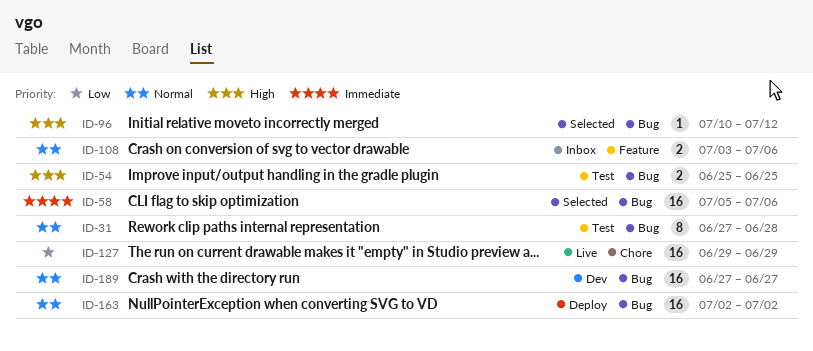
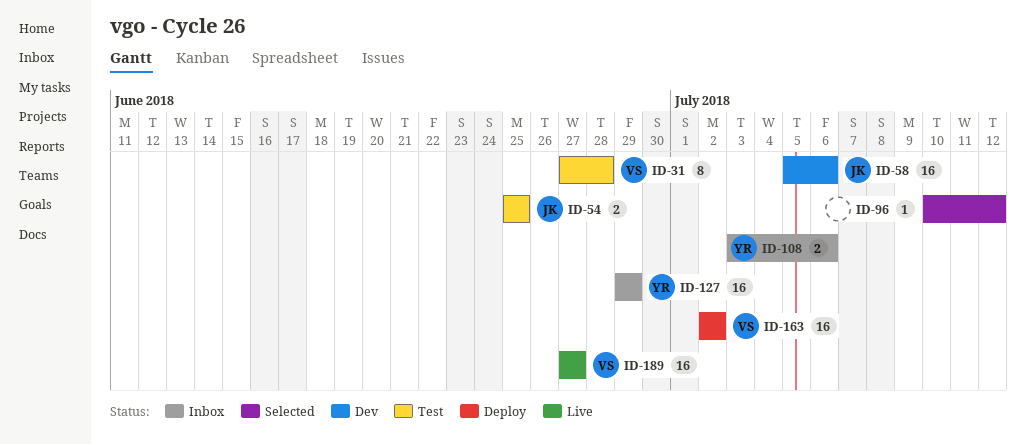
ID-58, status: Selected -> Dev
ID-127, status: Live -> Inbox
ID-189, status: Dev -> Live

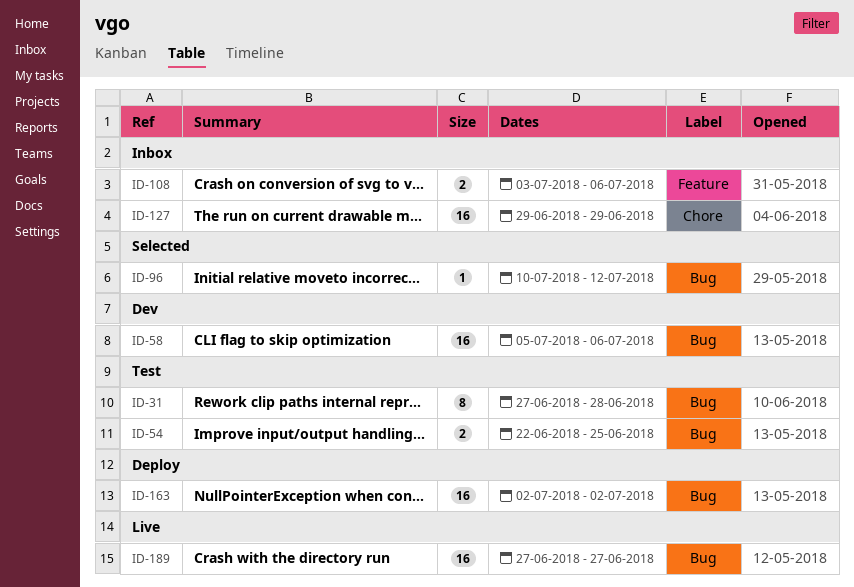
ID-54, start: Jun 25 -> Jun 22

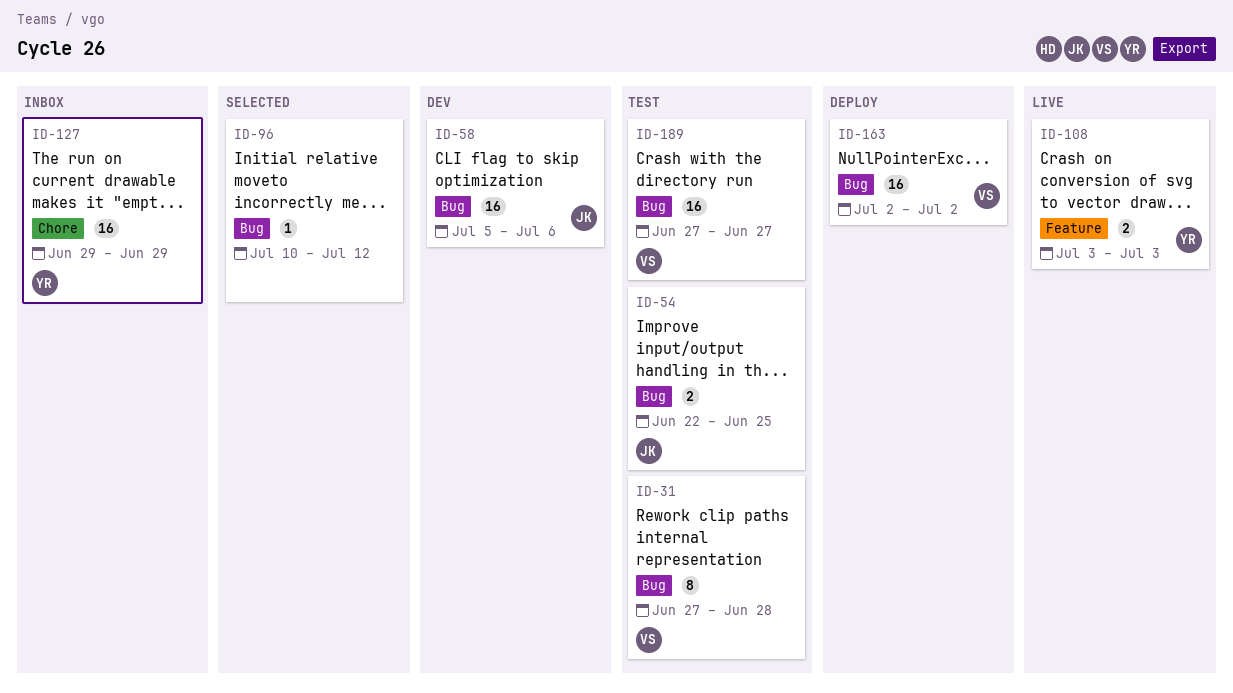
ID-108, status: Inbox -> Live
ID-108, due: Jul 6 -> Jul 3
ID-189, status: Live -> Test

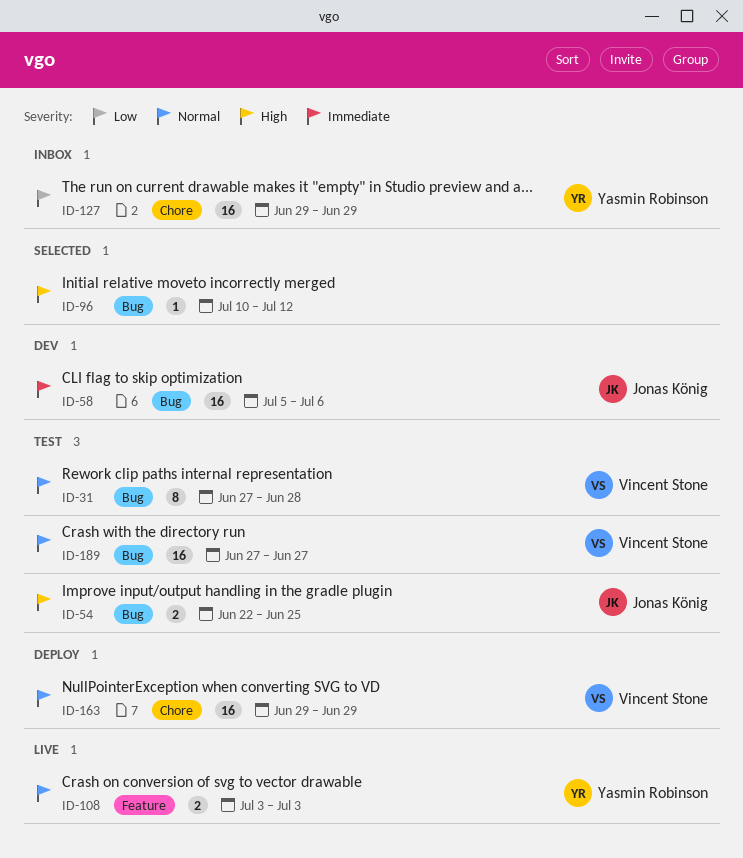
ID-163, label: Bug -> Chore
ID-163, start: Jul 2 -> Jun 29
ID-163, due: Jul 2 -> Jun 29

